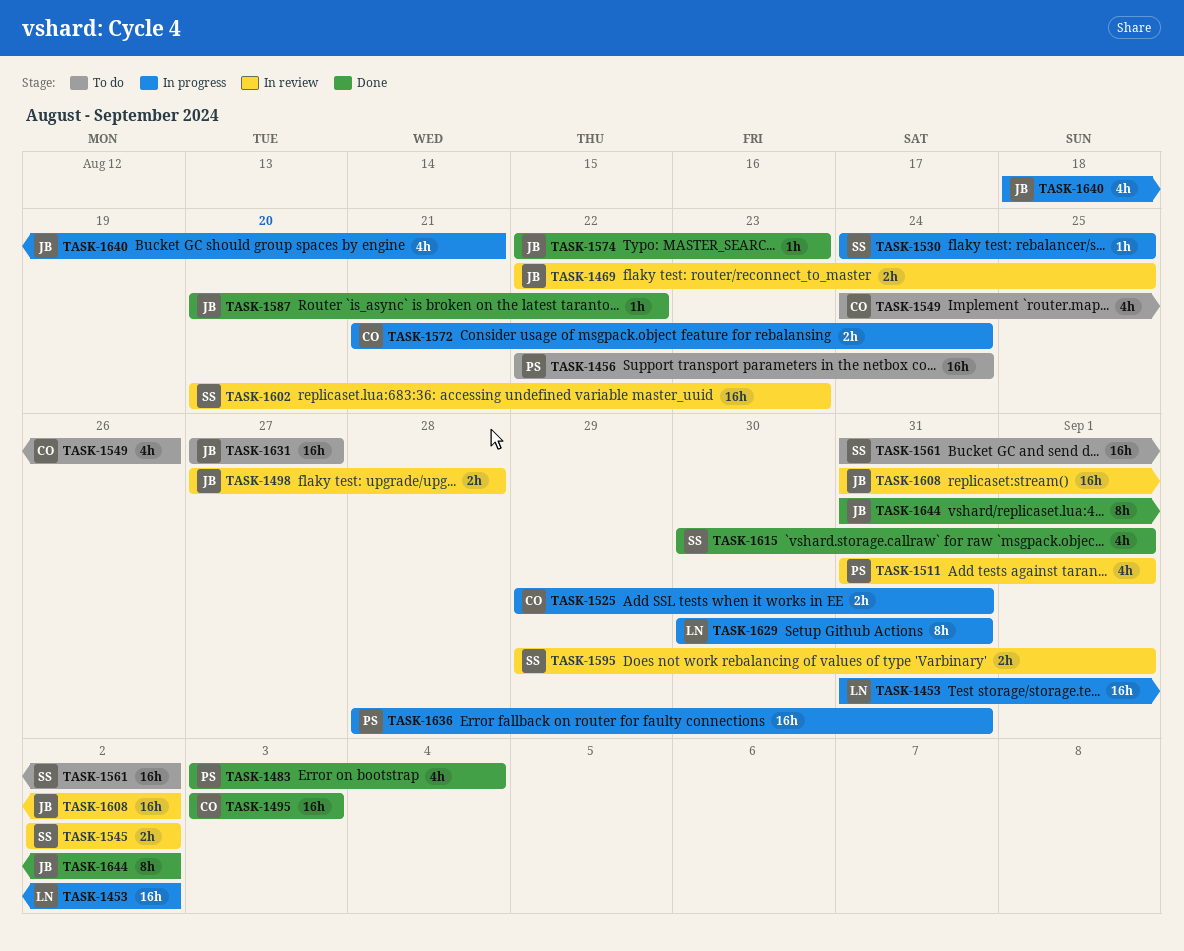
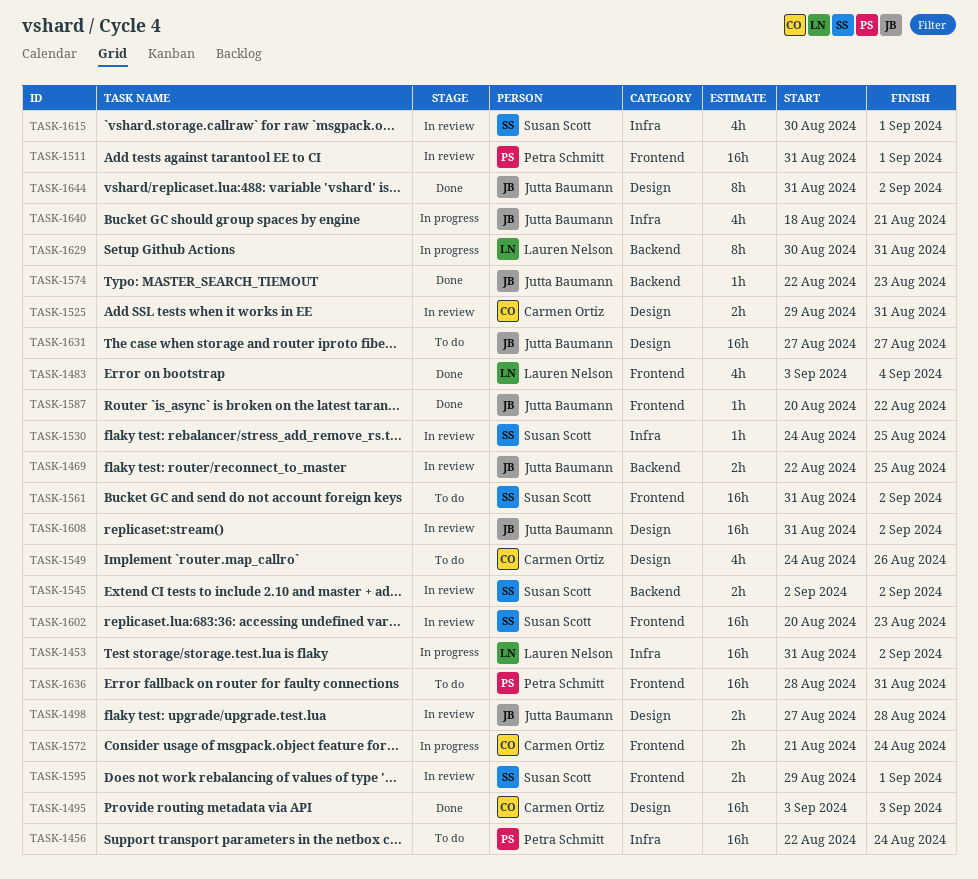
TASK-1483, owner: Petra Schmitt -> Lauren Nelson
TASK-1511, estimate: 4h -> 16h
TASK-1525, status: In progress -> In review
TASK-1530, status: In progress -> In review
TASK-1615, status: Done -> In review
TASK-1636, status: In progress -> To do

